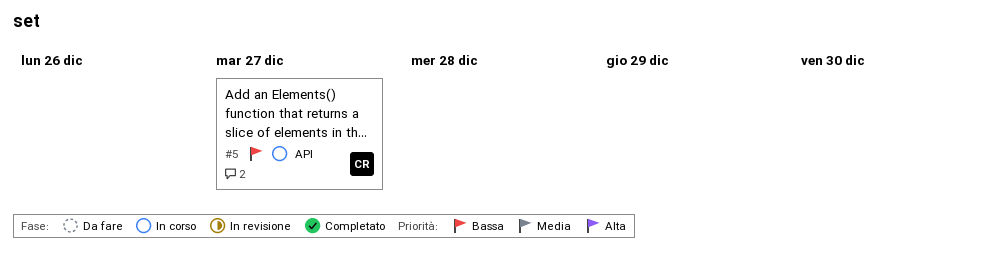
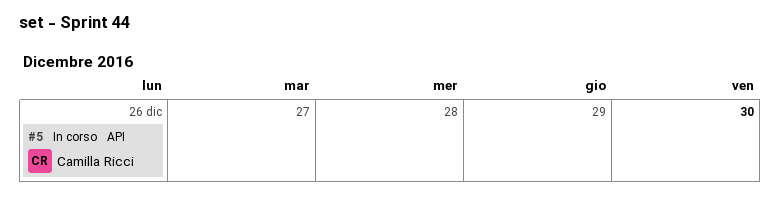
#5, due: Dec 27 -> Dec 26

